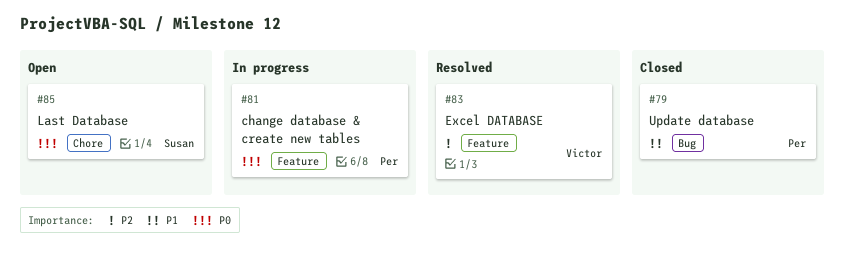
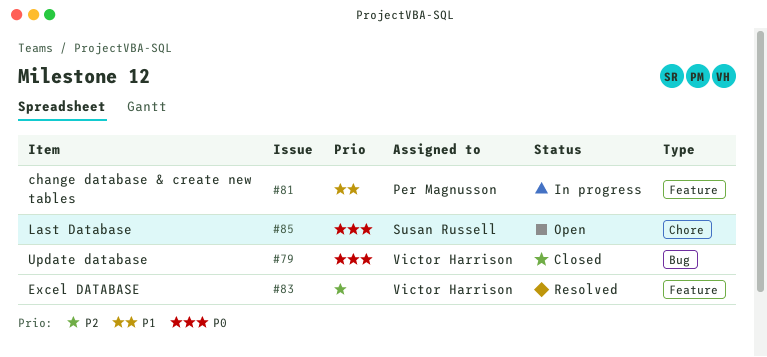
#79, owner: Per Magnusson -> Victor Harrison
#79, priority: P1 -> P0
#81, priority: P0 -> P1

